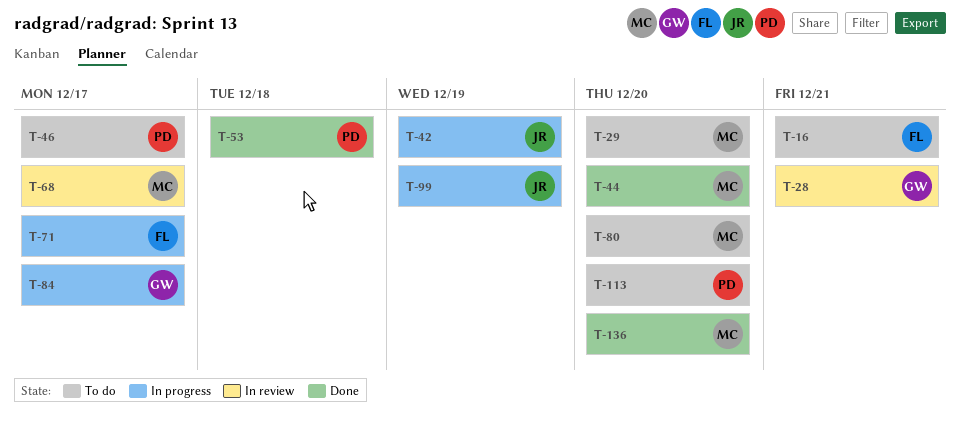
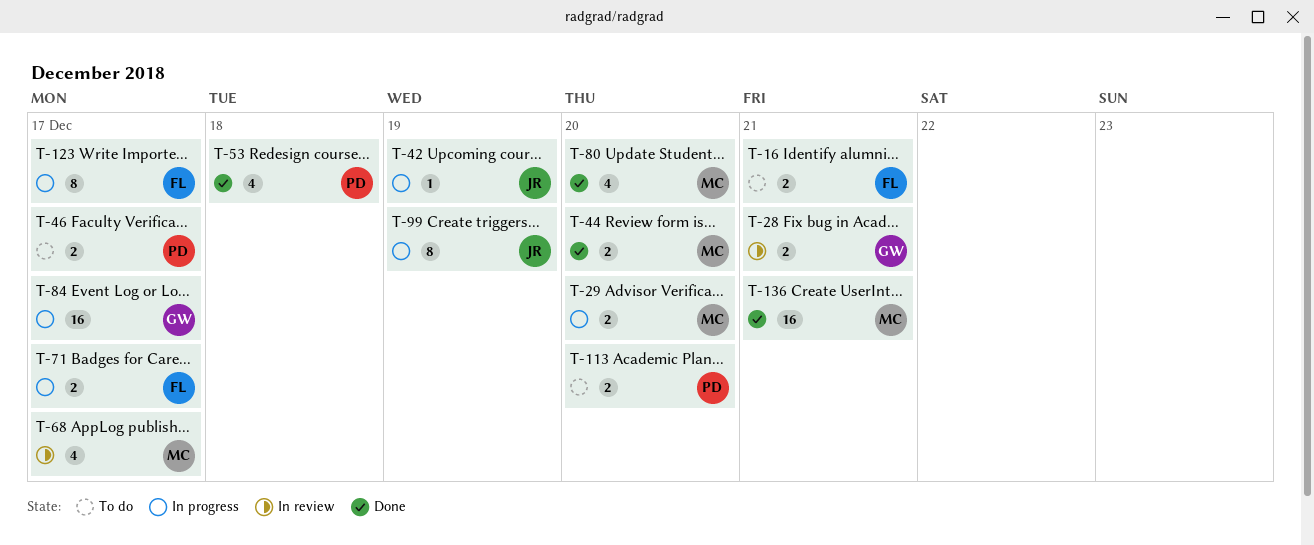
T-29, status: To do -> In progress
T-80, status: To do -> Done
T-123: none -> present
T-136, due: Dec 20 -> Dec 21

